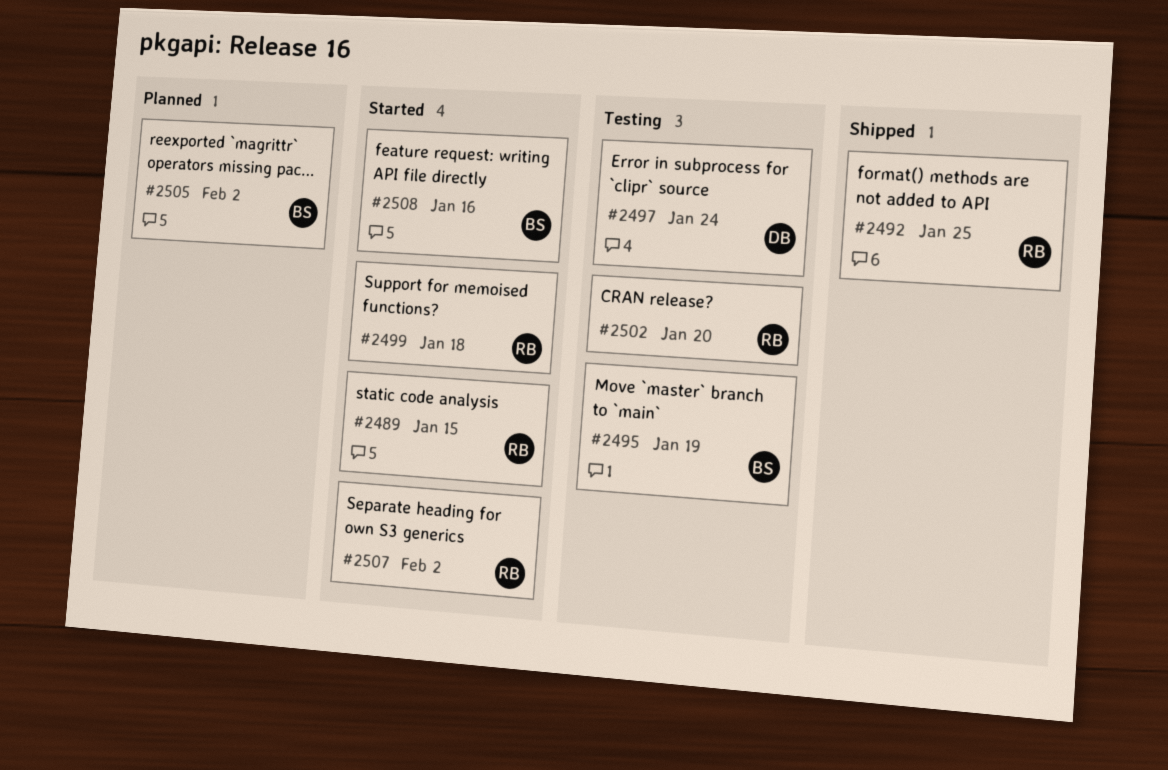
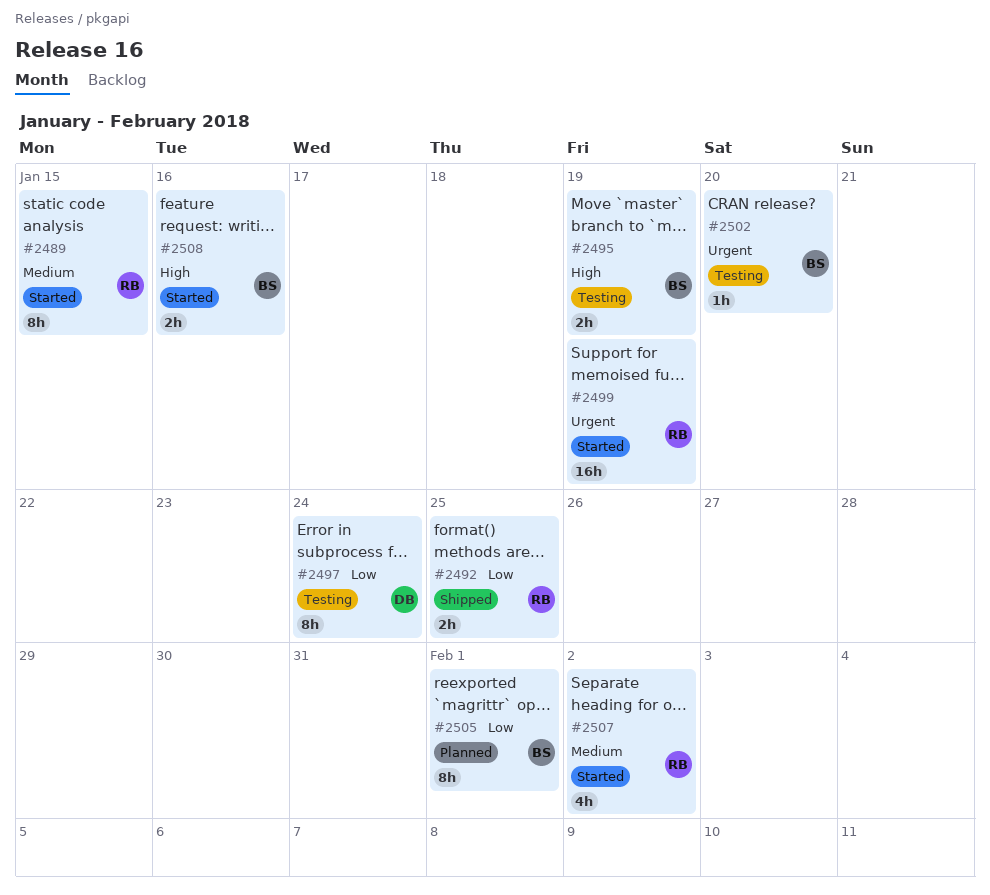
#2499, due: Jan 18 -> Jan 19
#2502, owner: RB -> BS
#2505, due: Feb 2 -> Feb 1

